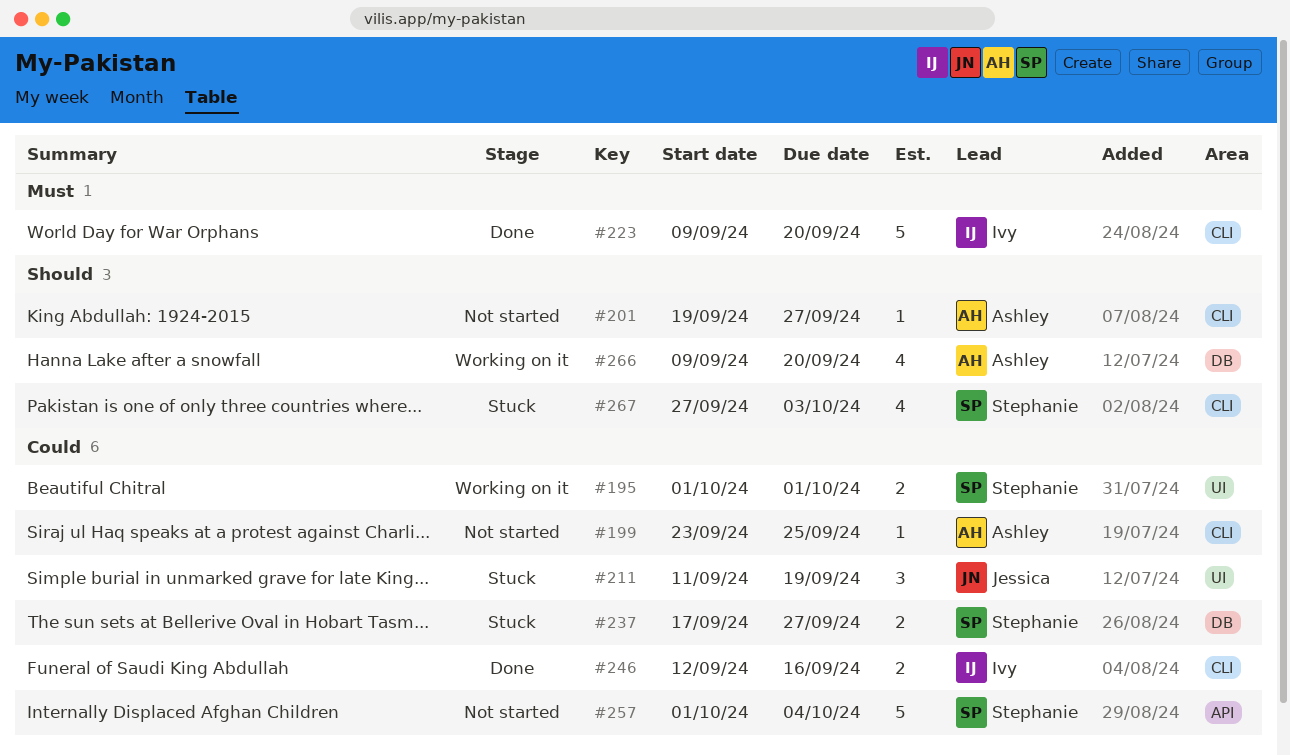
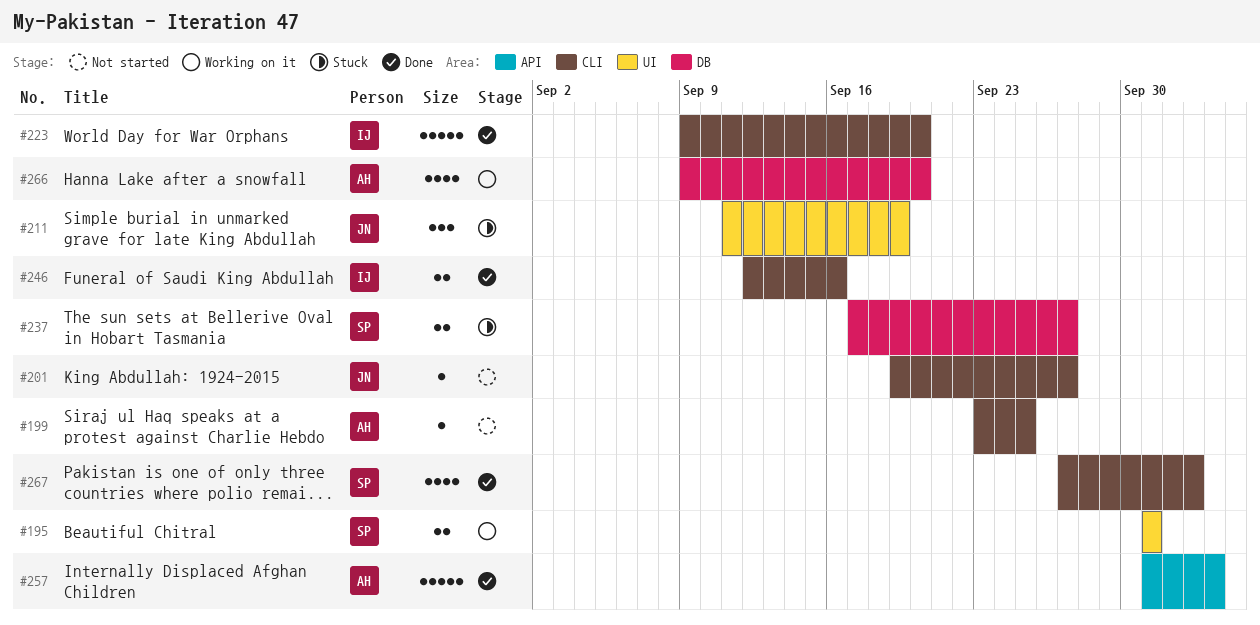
#201, owner: Ashley -> Jessica
#257, status: Not started -> Done
#257, owner: Stephanie -> Ashley
#267, status: Stuck -> Done

